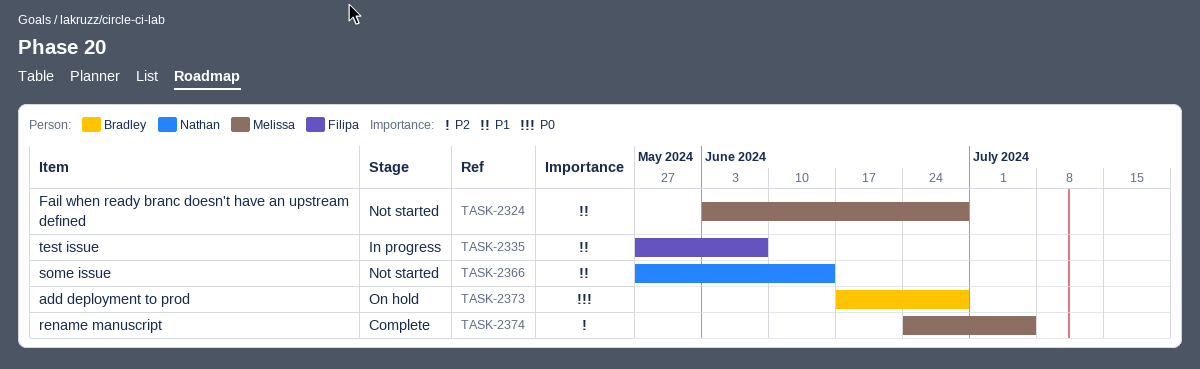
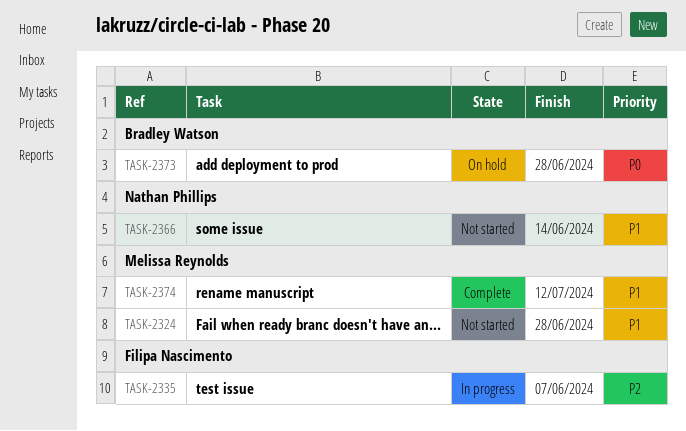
TASK-2335, priority: P1 -> P2
TASK-2374, priority: P2 -> P1
TASK-2374, due: Jul 5 -> Jul 12

